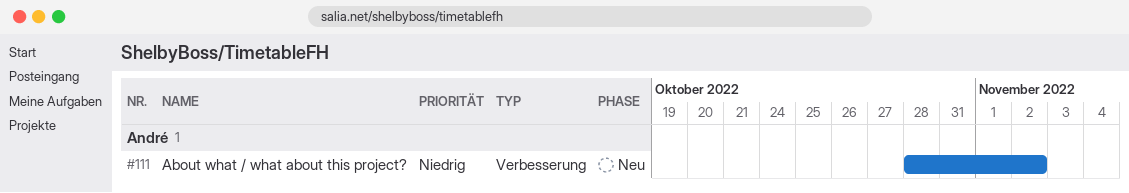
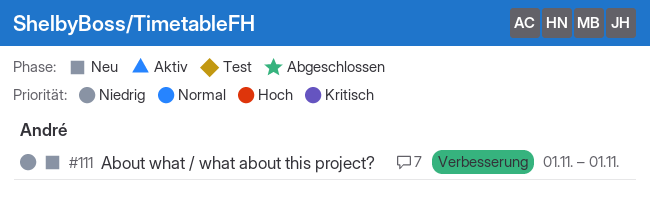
#111, start: Oct 28 -> Nov 1
#111, due: Nov 2 -> Nov 1

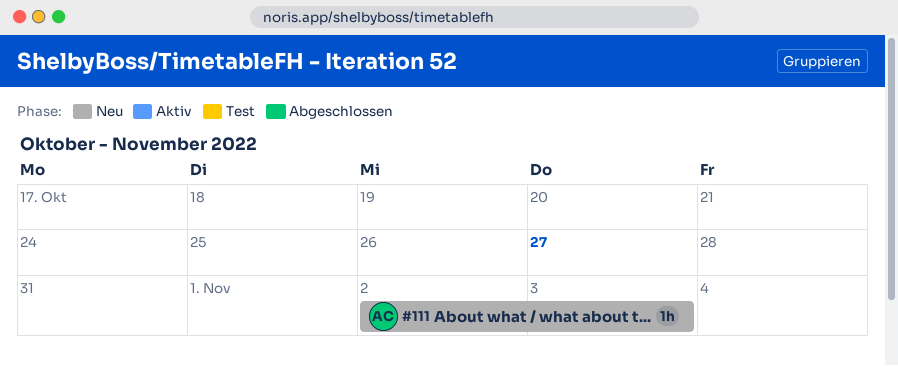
#111, start: Nov 1 -> Nov 2
#111, due: Nov 1 -> Nov 3

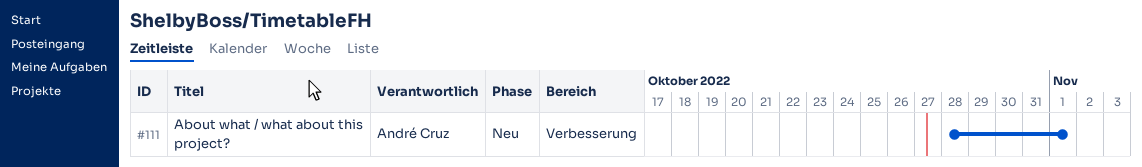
#111, start: Nov 2 -> Oct 28
#111, due: Nov 3 -> Nov 1

